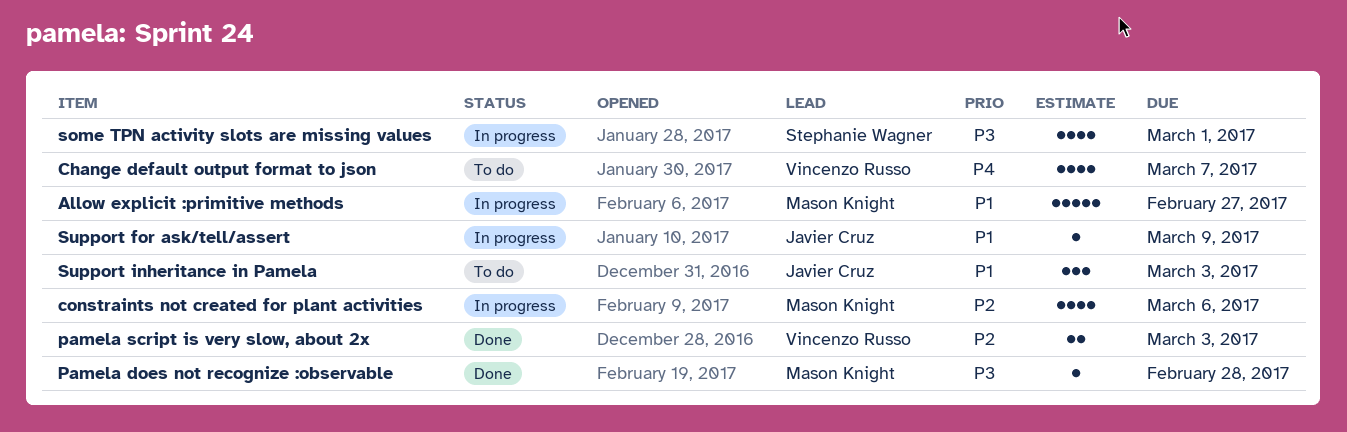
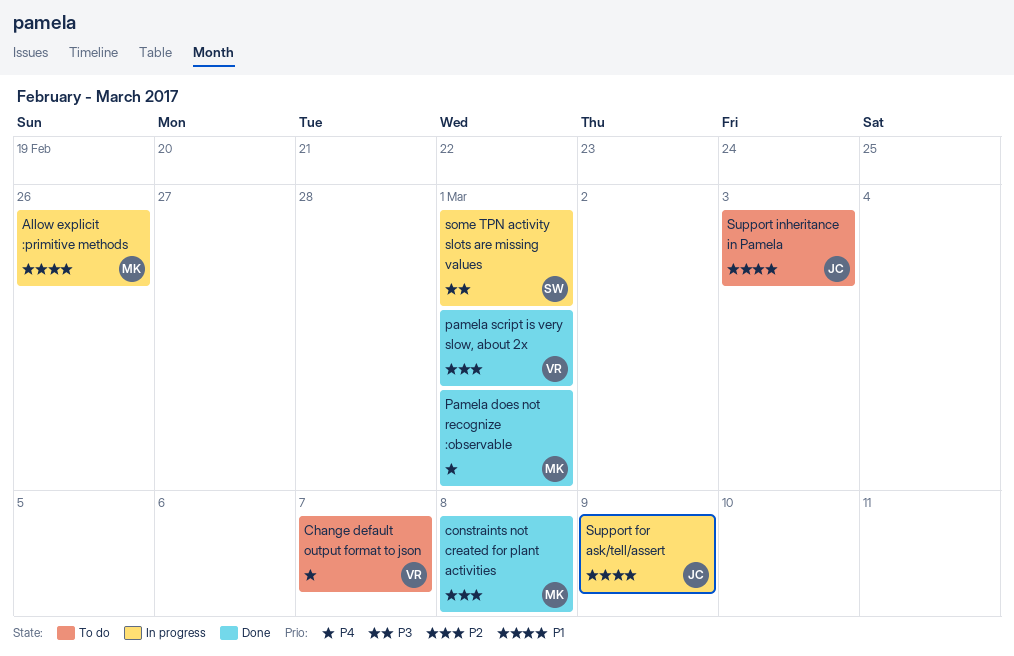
Allow explicit :primitive methods, due: Feb 27 -> Feb 26
constraints not created for plant activities, status: In progress -> Done
constraints not created for plant activities, due: Mar 6 -> Mar 8
Pamela does not recognize :observable, priority: P3 -> P4
Pamela does not recognize :observable, due: Feb 28 -> Mar 1
pamela script is very slow, about 2x, due: Mar 3 -> Mar 1

